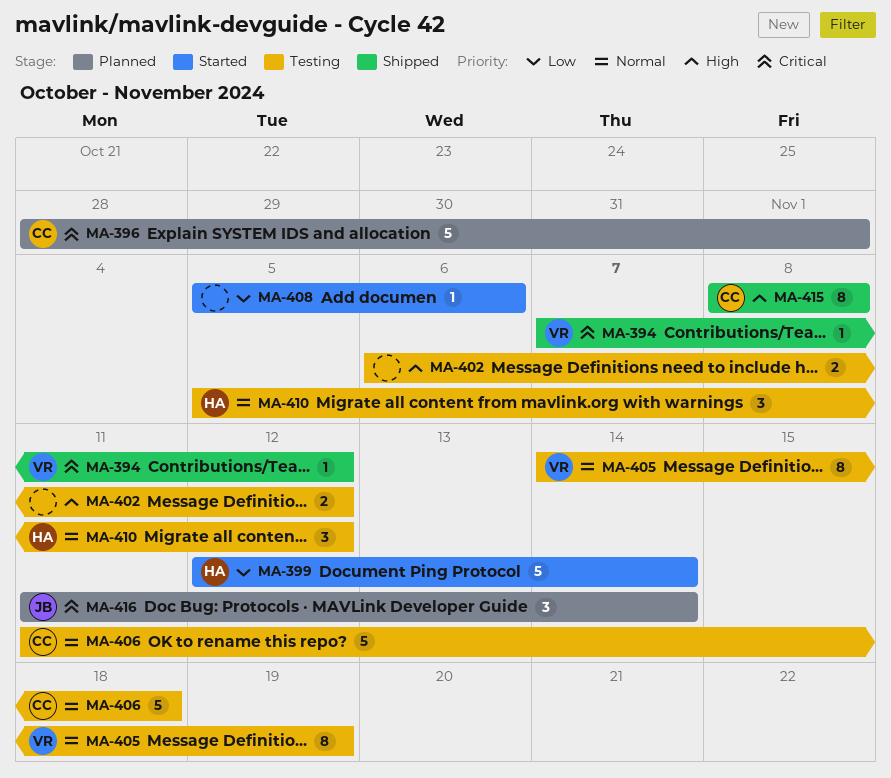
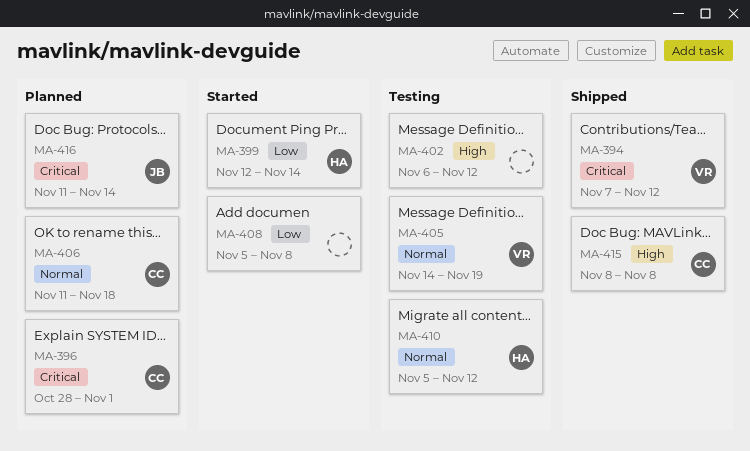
MA-406, status: Testing -> Planned
MA-408, due: Nov 6 -> Nov 8

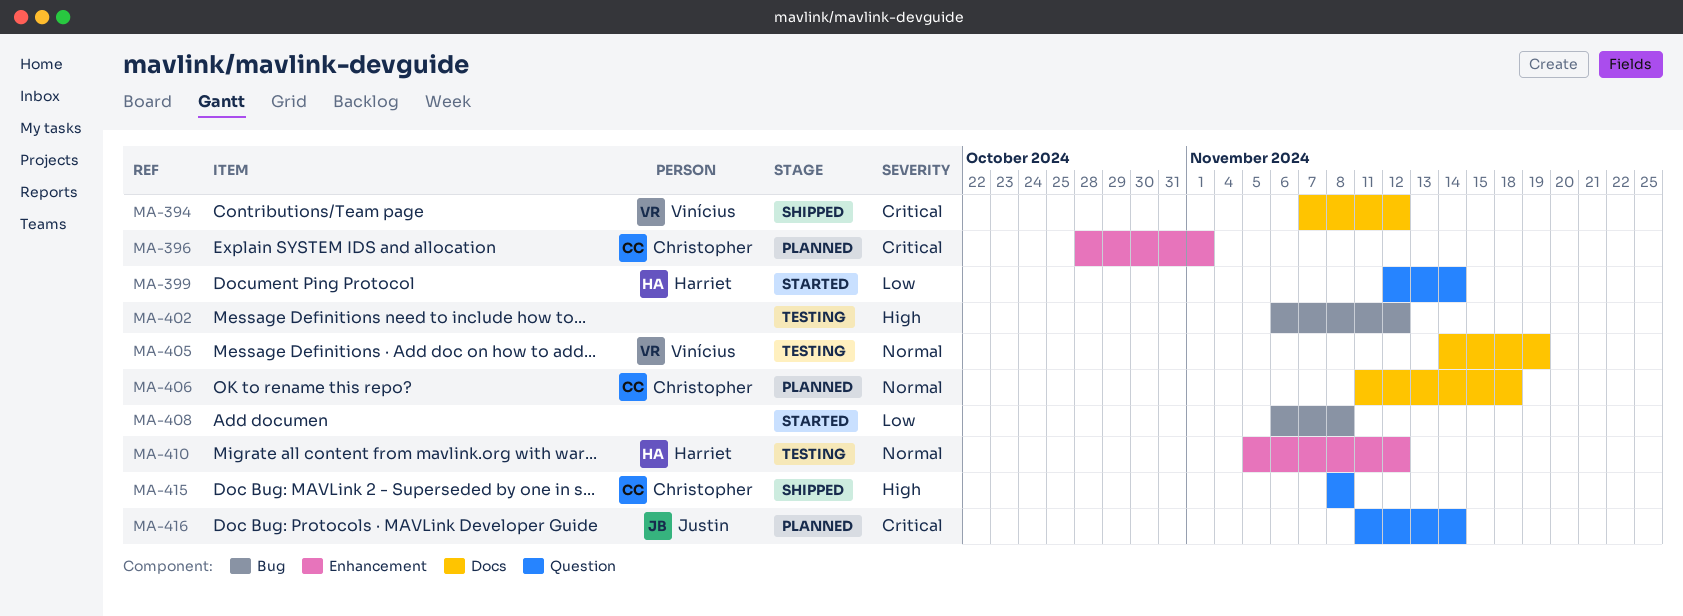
MA-408, start: Nov 5 -> Nov 6

